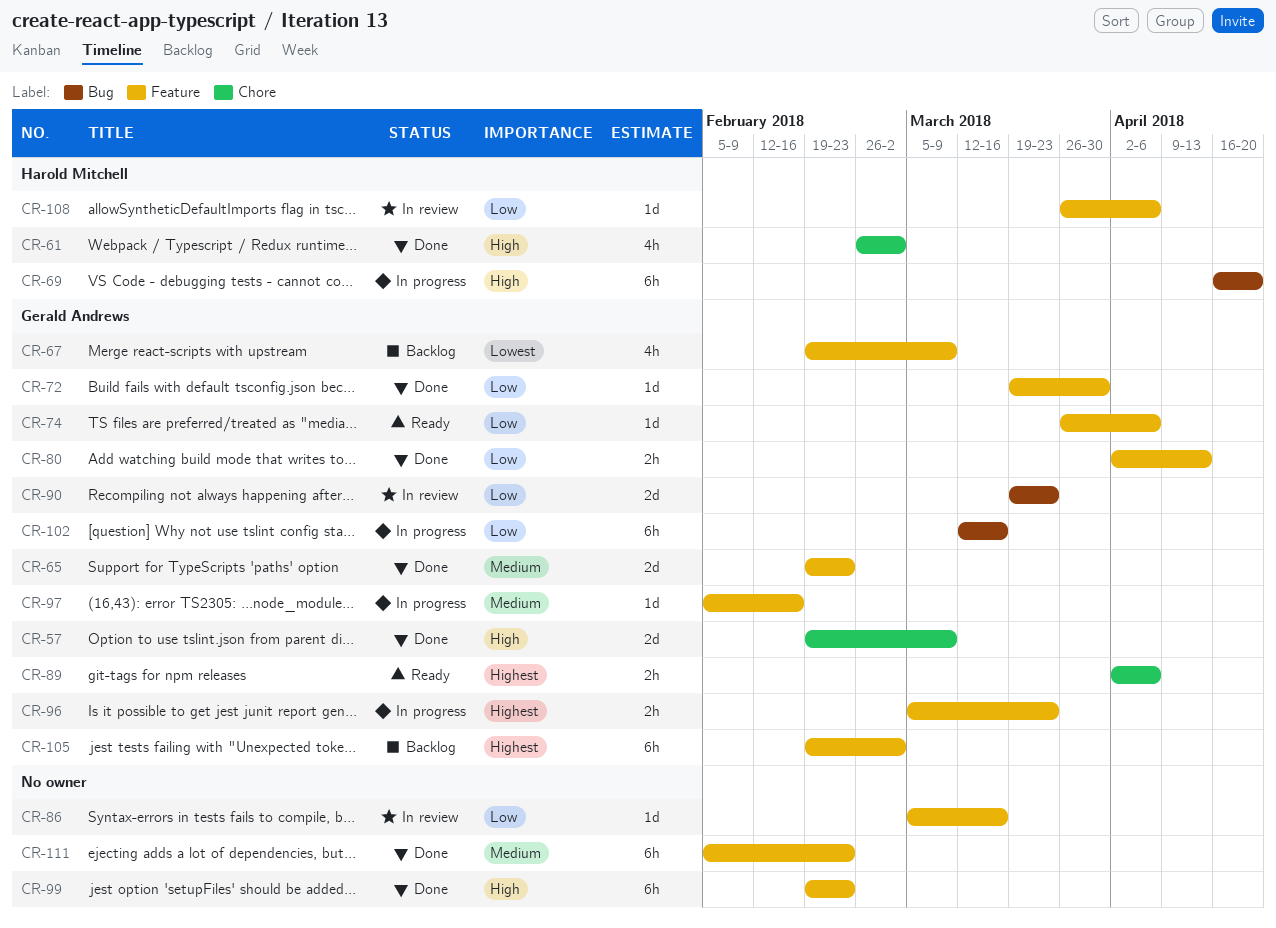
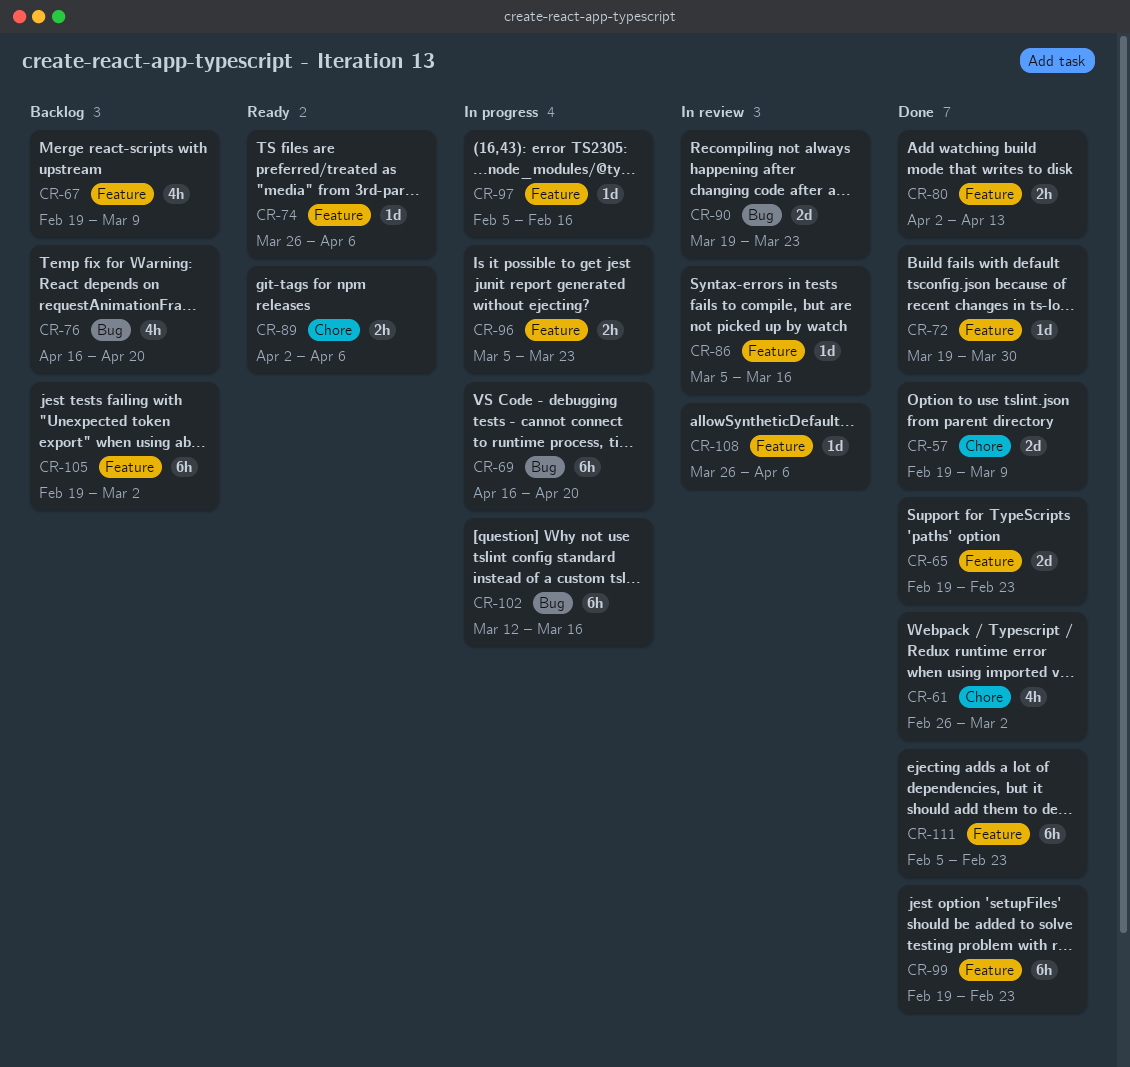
CR-76: none -> present

